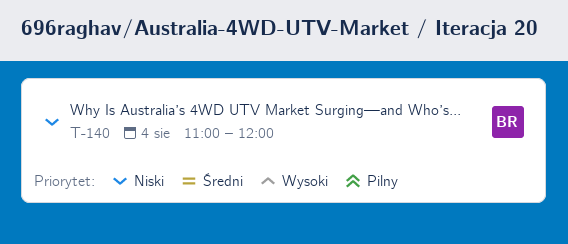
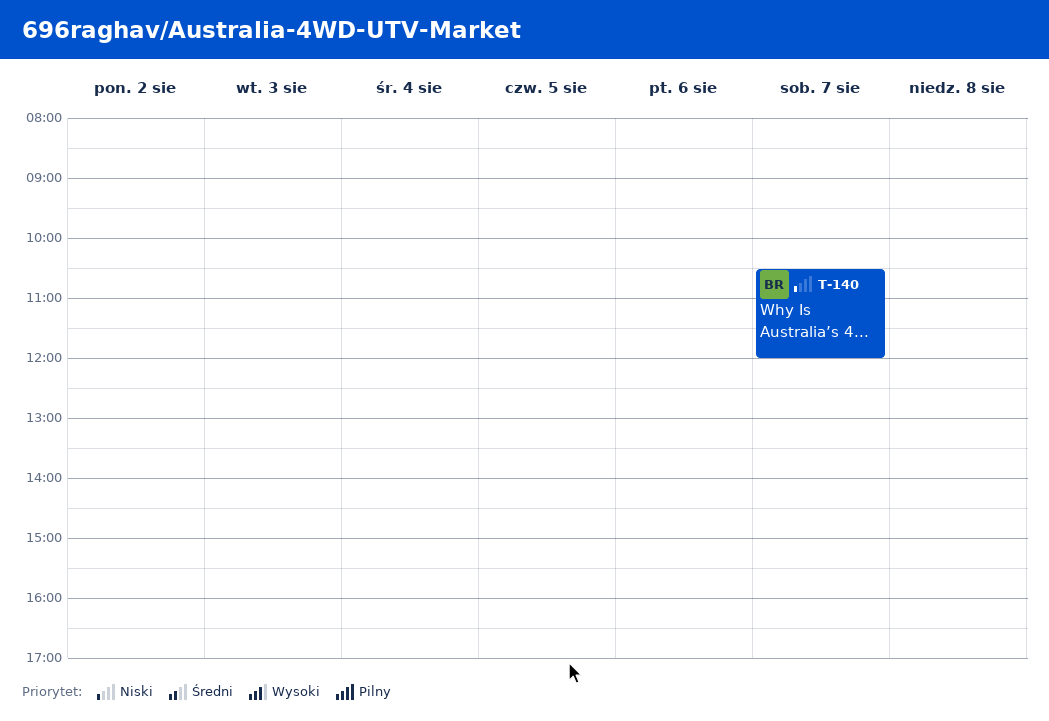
T-140, day: Aug 4 -> Aug 7
T-140, begins: 11:00 -> 10:30

